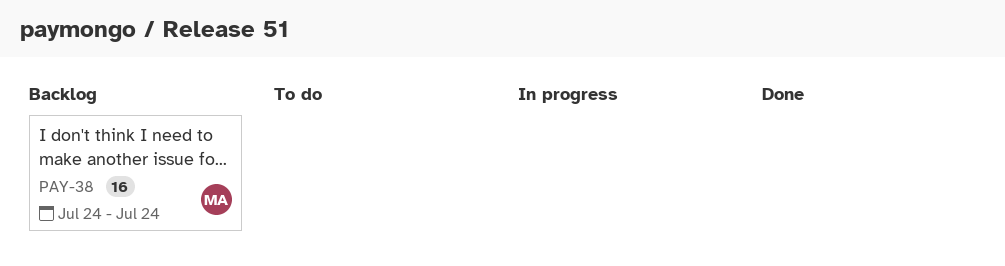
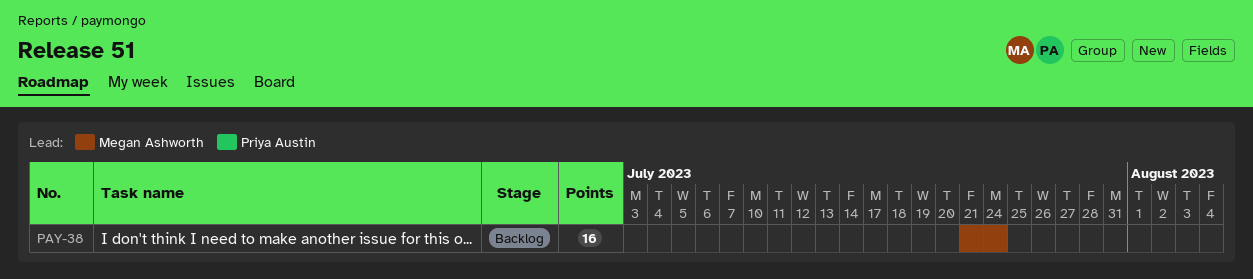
PAY-38, start: Jul 24 -> Jul 21

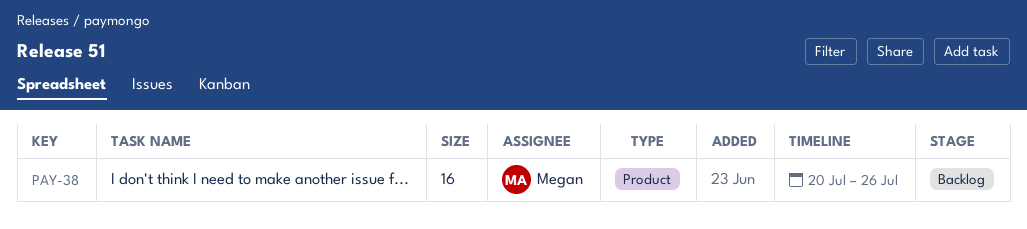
PAY-38, start: Jul 21 -> Jul 20
PAY-38, due: Jul 24 -> Jul 26

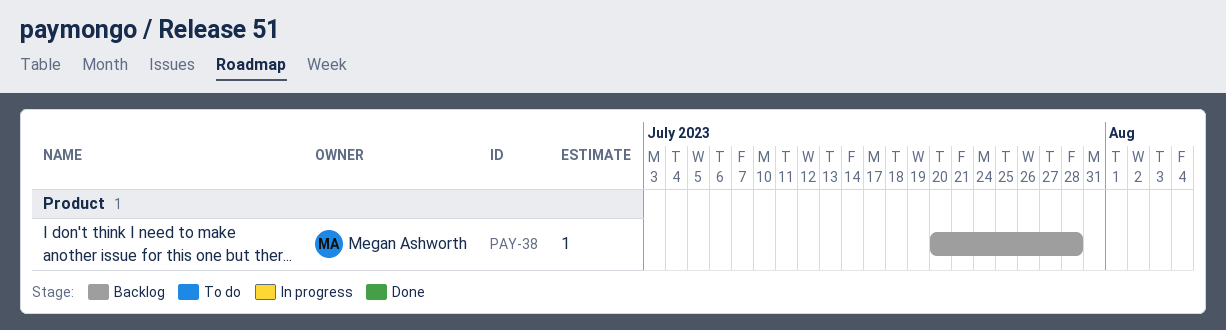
PAY-38, estimate: 16 -> 1
PAY-38, due: Jul 26 -> Jul 28

